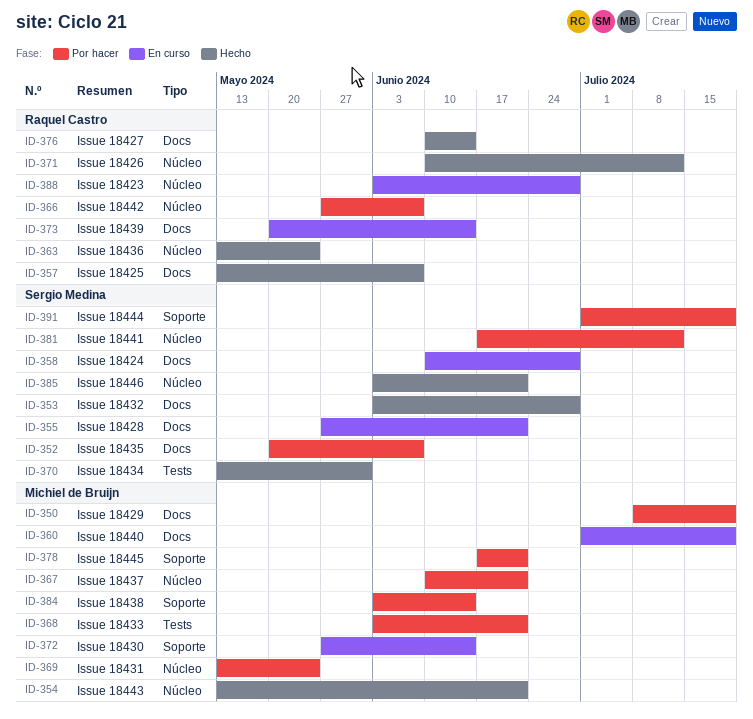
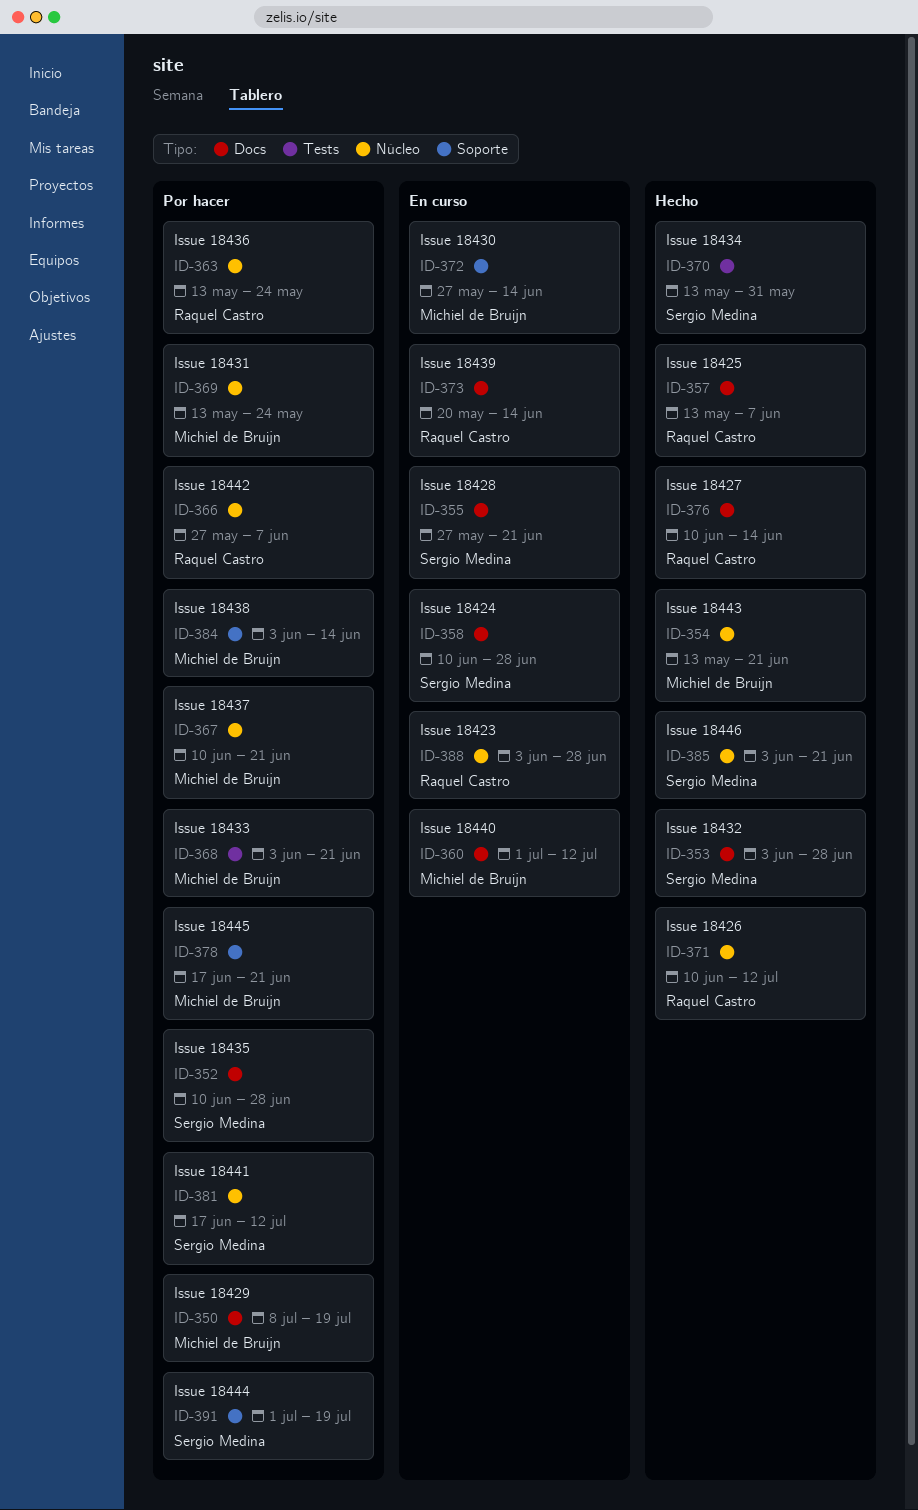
ID-352, start: May 20 -> Jun 10
ID-352, due: Jun 7 -> Jun 28
ID-360, due: Jul 19 -> Jul 12
ID-363, status: Hecho -> Por hacer

